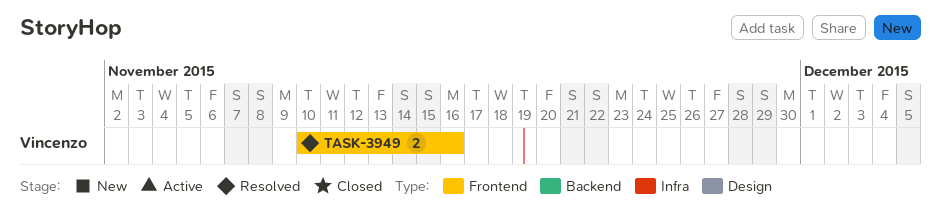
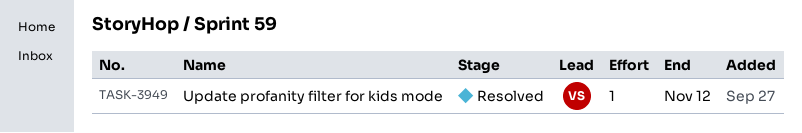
TASK-3949, estimate: 2 -> 1
TASK-3949, due: Nov 16 -> Nov 12

